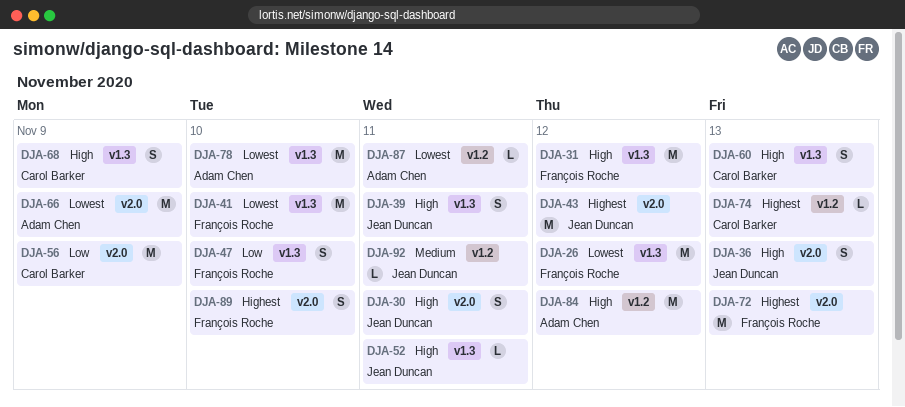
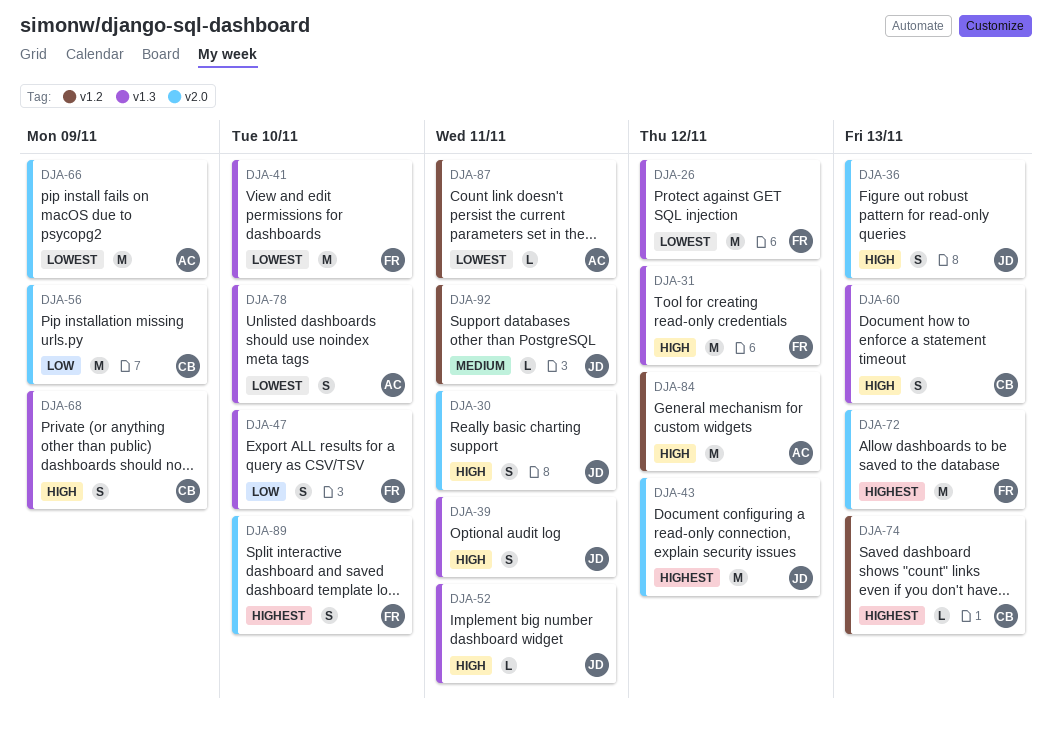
DJA-78, estimate: M -> S

